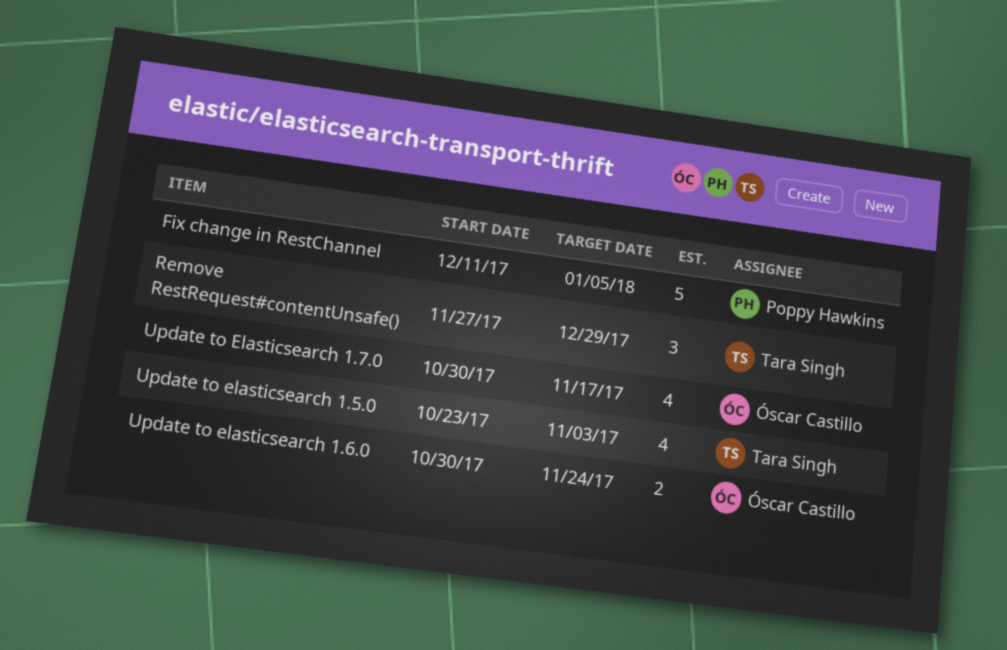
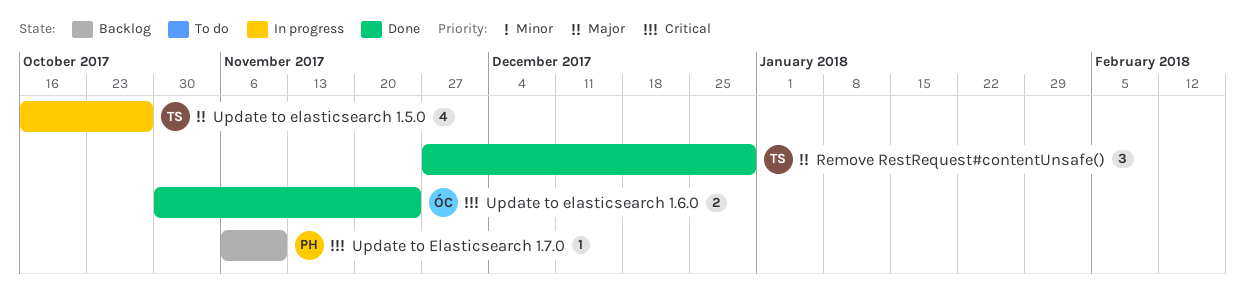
Fix change in RestChannel: present -> none
Update to elasticsearch 1.5.0, start: Oct 23 -> Oct 16
Update to elasticsearch 1.5.0, due: Nov 3 -> Oct 27
Update to Elasticsearch 1.7.0, owner: Óscar Castillo -> Poppy Hawkins
Update to Elasticsearch 1.7.0, estimate: 4 -> 1
Update to Elasticsearch 1.7.0, start: Oct 30 -> Nov 6
Update to Elasticsearch 1.7.0, due: Nov 17 -> Nov 10

